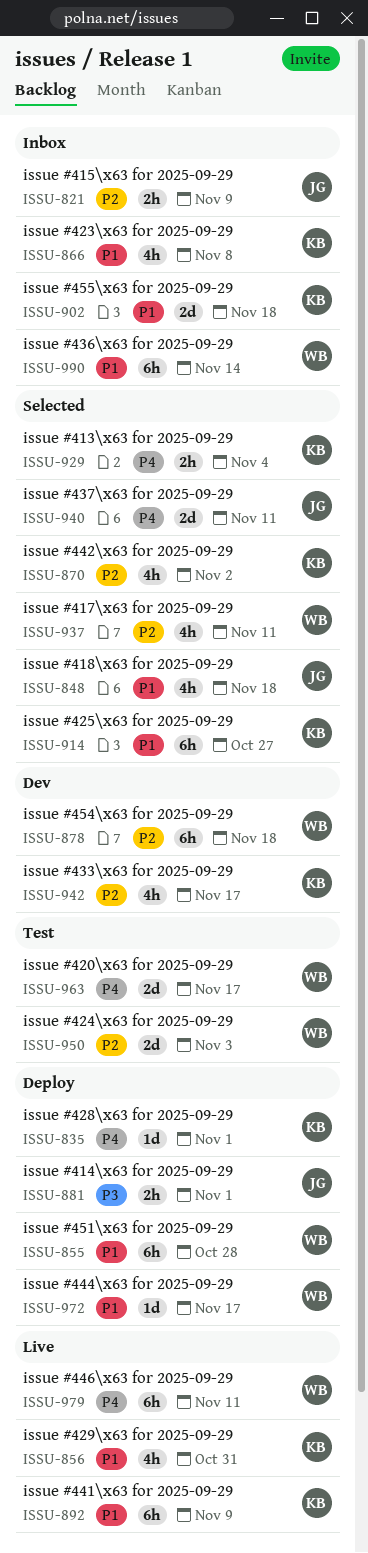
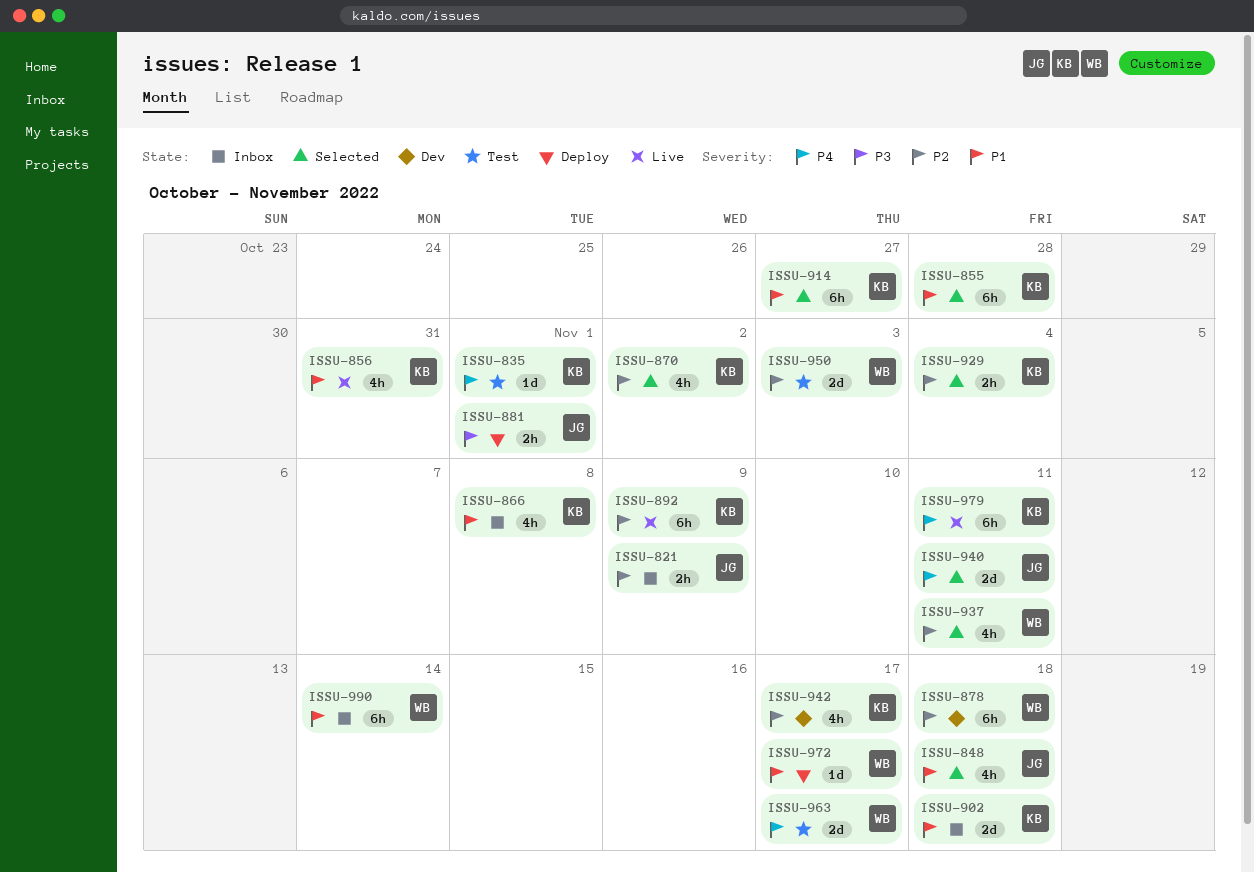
ISSU-835, status: Deploy -> Test
ISSU-855, status: Deploy -> Selected
ISSU-855, owner: WB -> KB
ISSU-892, priority: P1 -> P2
ISSU-929, priority: P4 -> P2
ISSU-979, owner: WB -> KB

